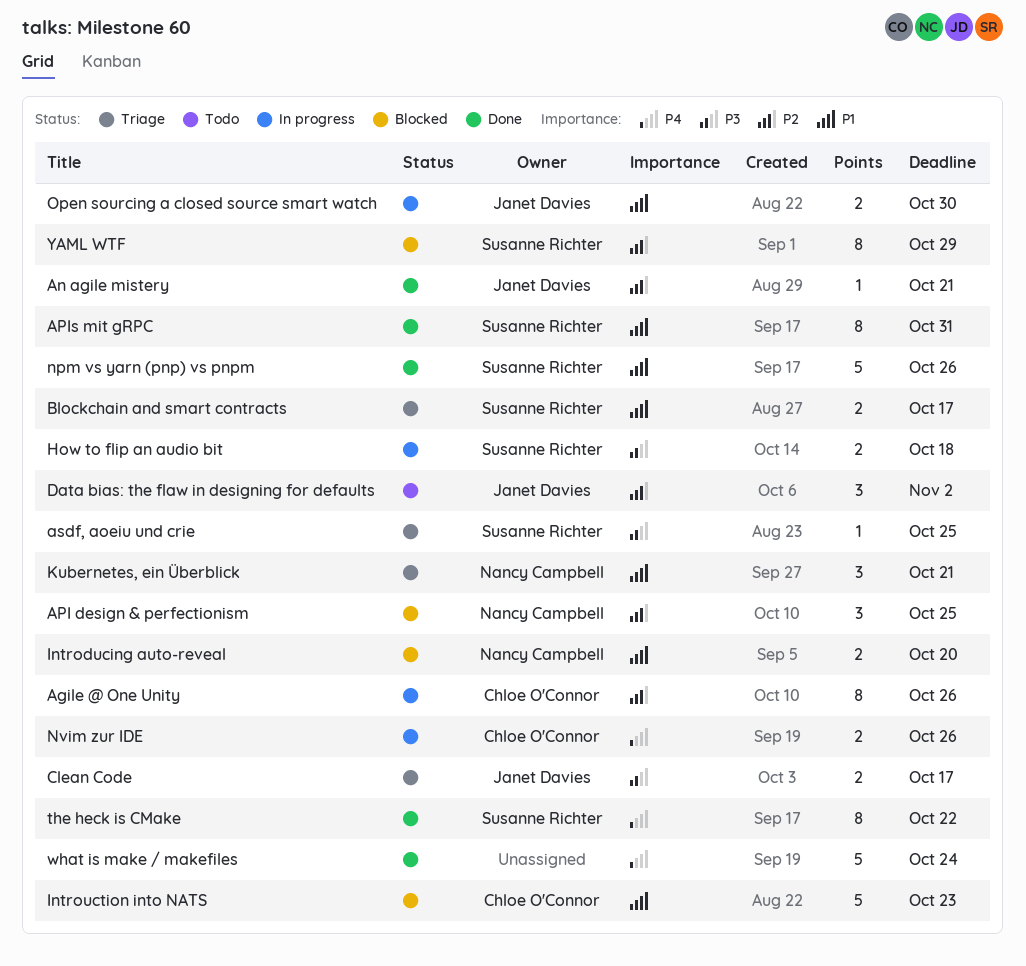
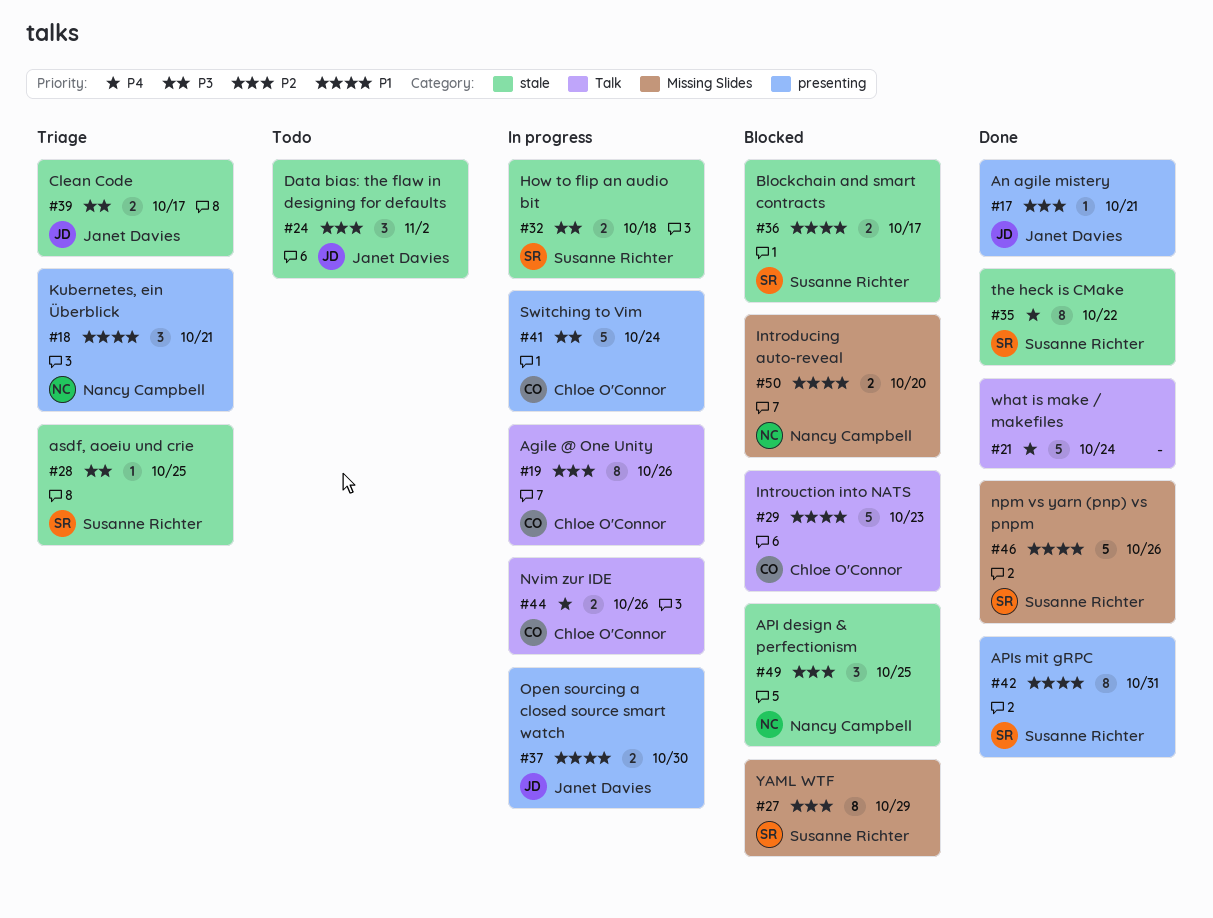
Blockchain and smart contracts, status: Triage -> Blocked
Switching to Vim: none -> present

